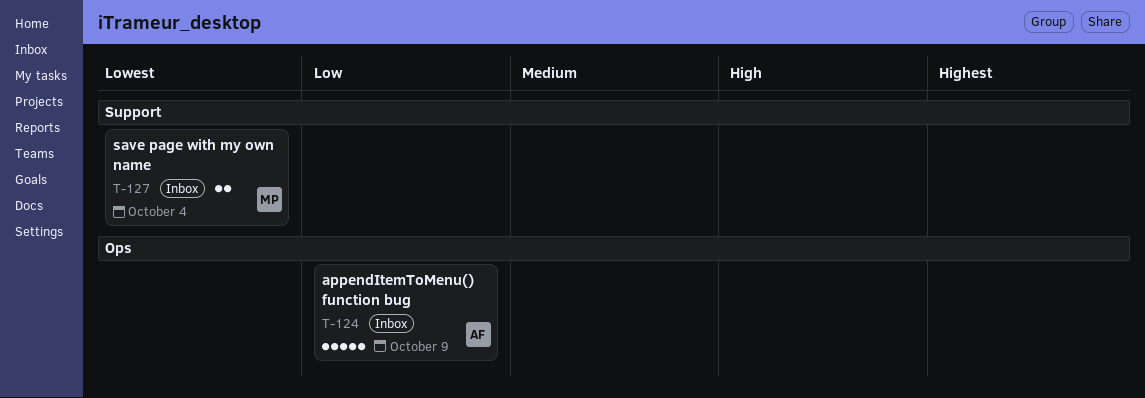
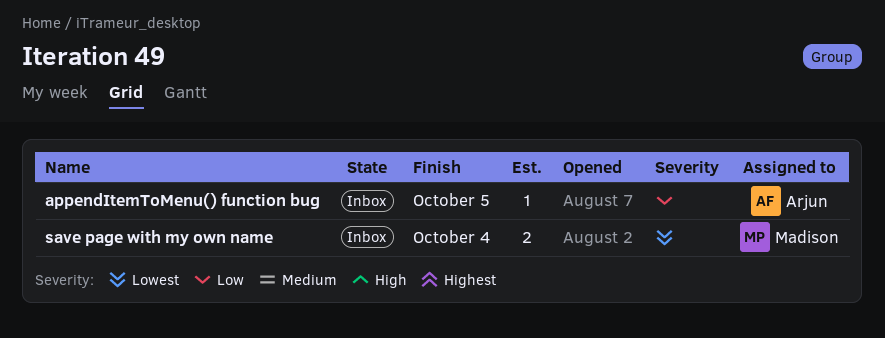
appendItemToMenu() function bug, estimate: 5 -> 1
appendItemToMenu() function bug, due: Oct 9 -> Oct 5

